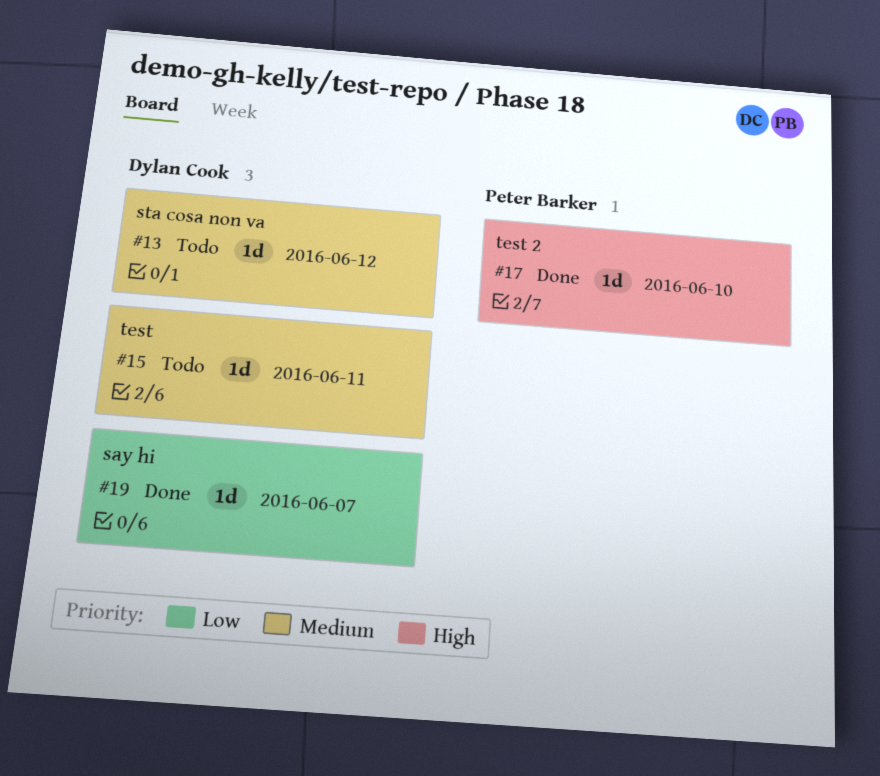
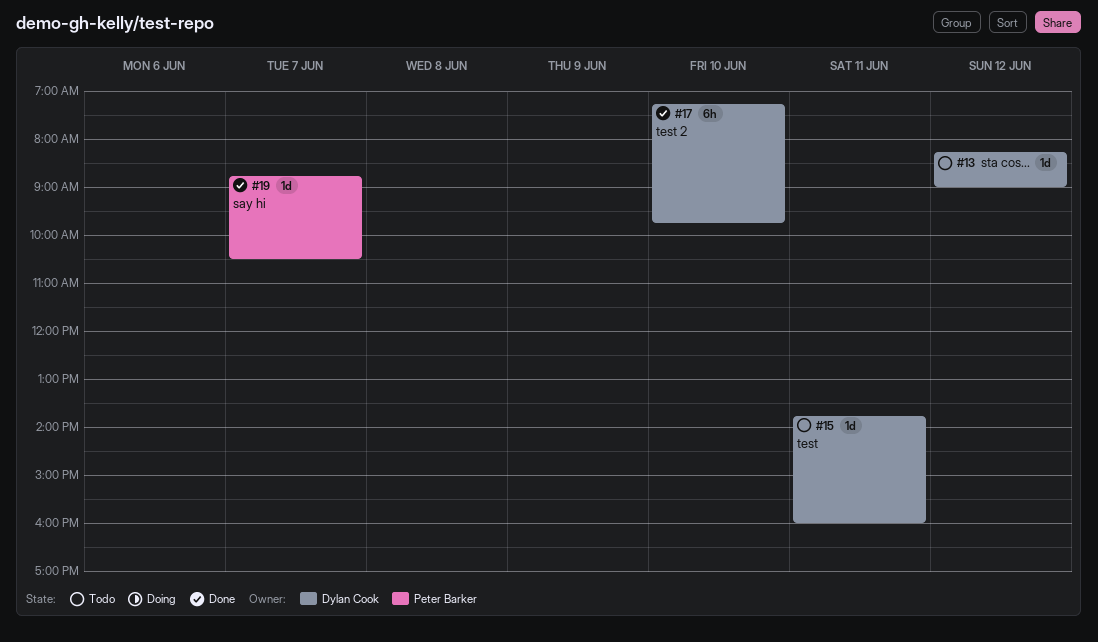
#17, owner: Peter Barker -> Dylan Cook
#17, estimate: 1d -> 6h
#19, owner: Dylan Cook -> Peter Barker

